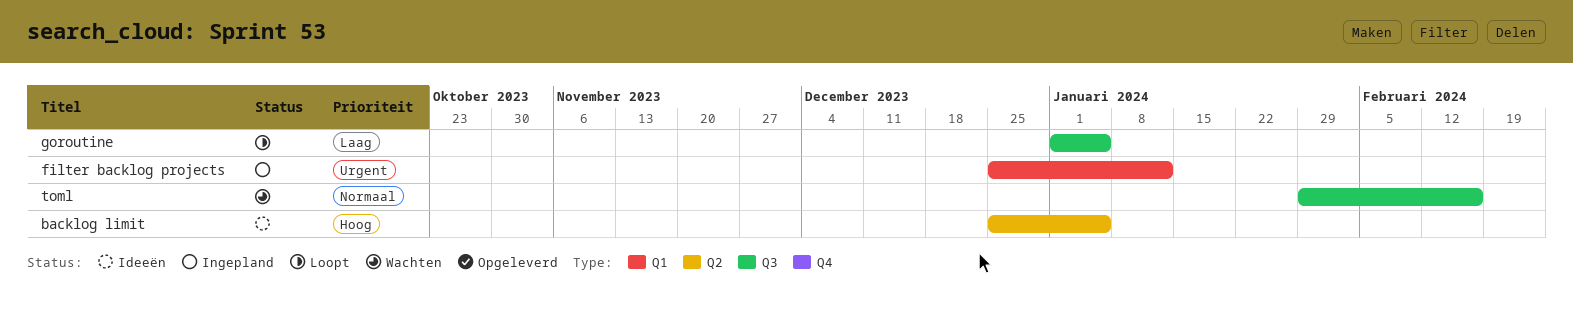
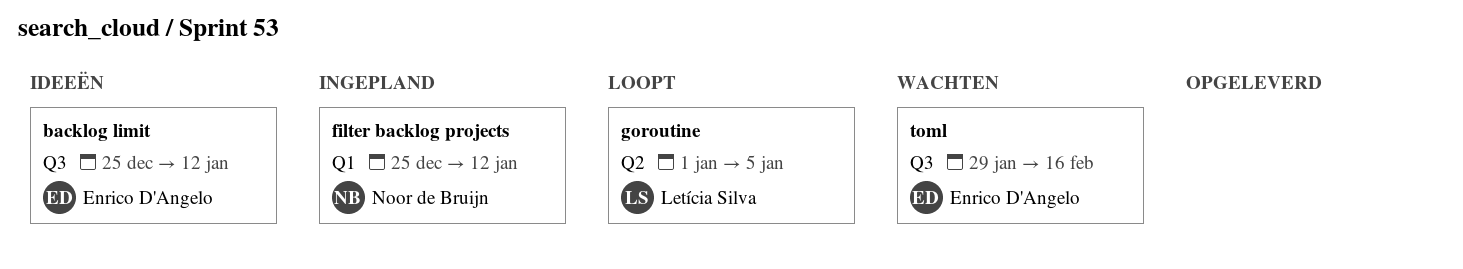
backlog limit, label: Q2 -> Q3
backlog limit, due: Jan 5 -> Jan 12
goroutine, label: Q3 -> Q2

